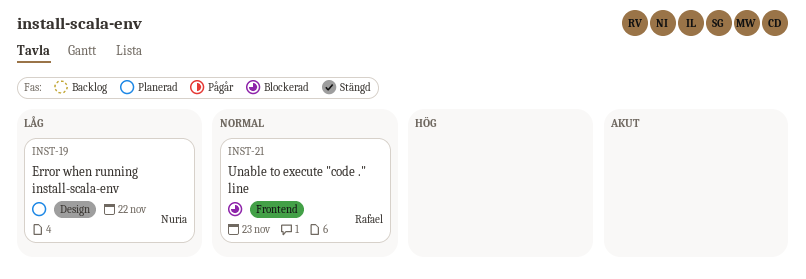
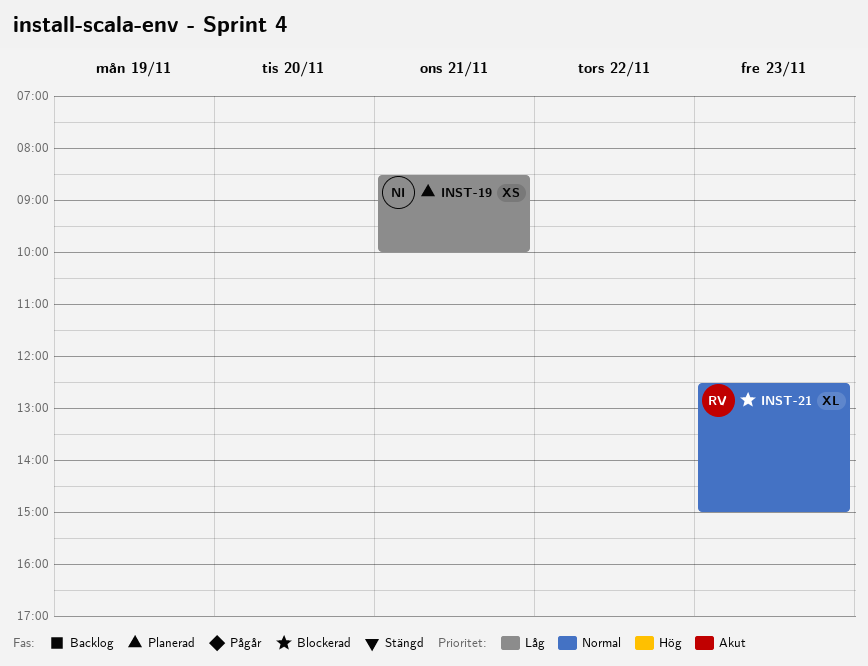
INST-19, day: Nov 22 -> Nov 21

